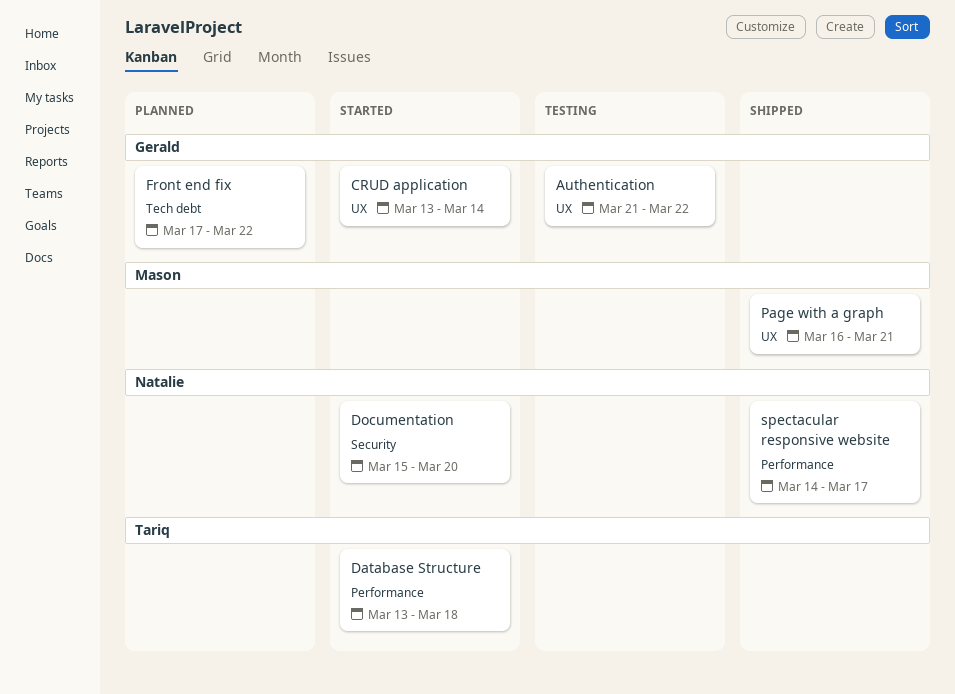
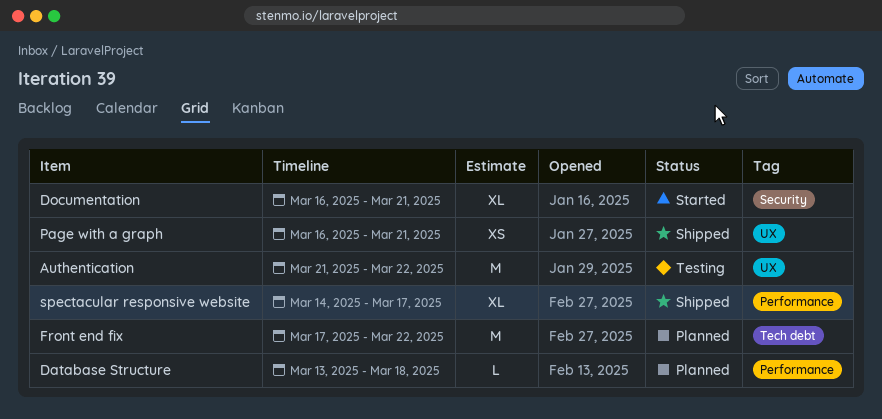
CRUD application: present -> none
Database Structure, status: Started -> Planned
Documentation, start: Mar 15 -> Mar 16
Documentation, due: Mar 20 -> Mar 21

